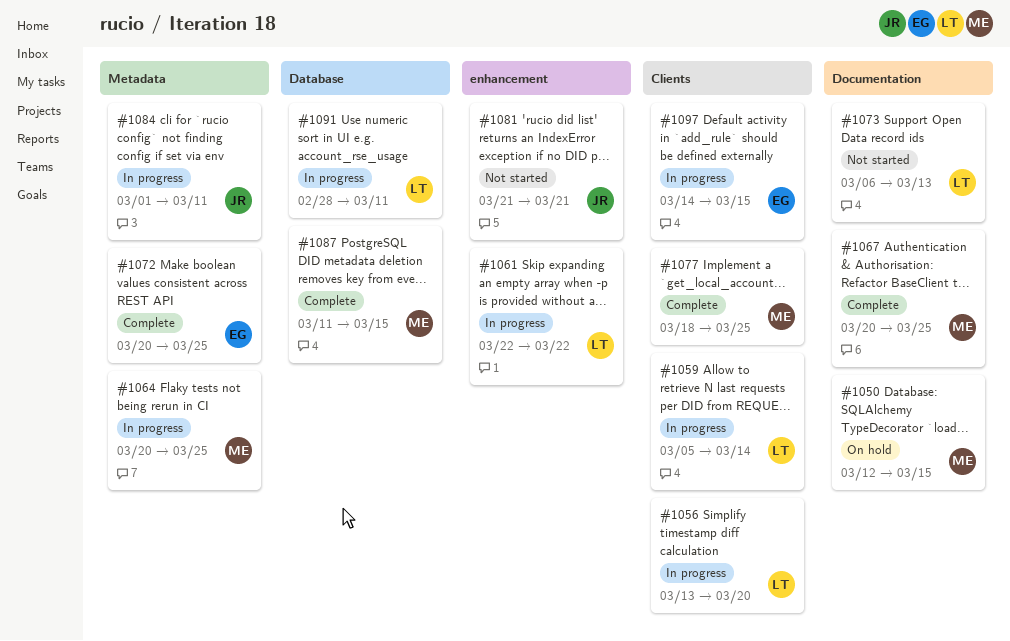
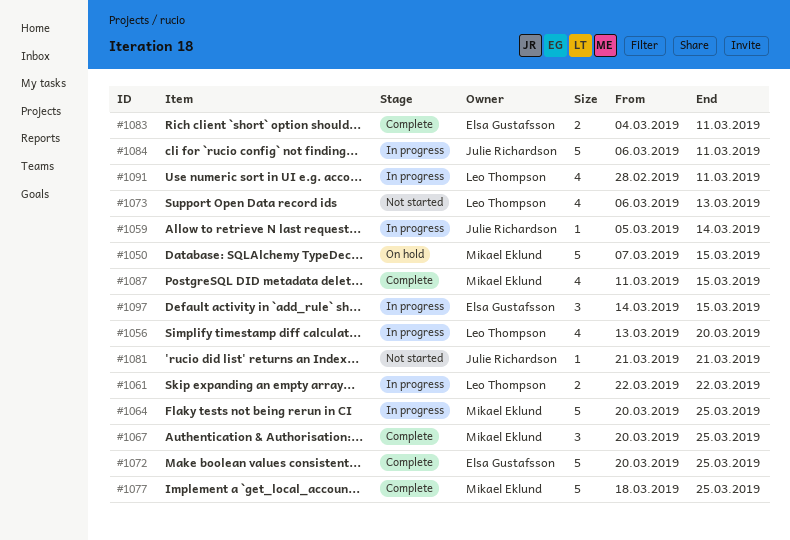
#1050, start: Mar 12 -> Mar 7
#1059, owner: Leo Thompson -> Julie Richardson
#1083: none -> present
#1084, start: Mar 1 -> Mar 6

